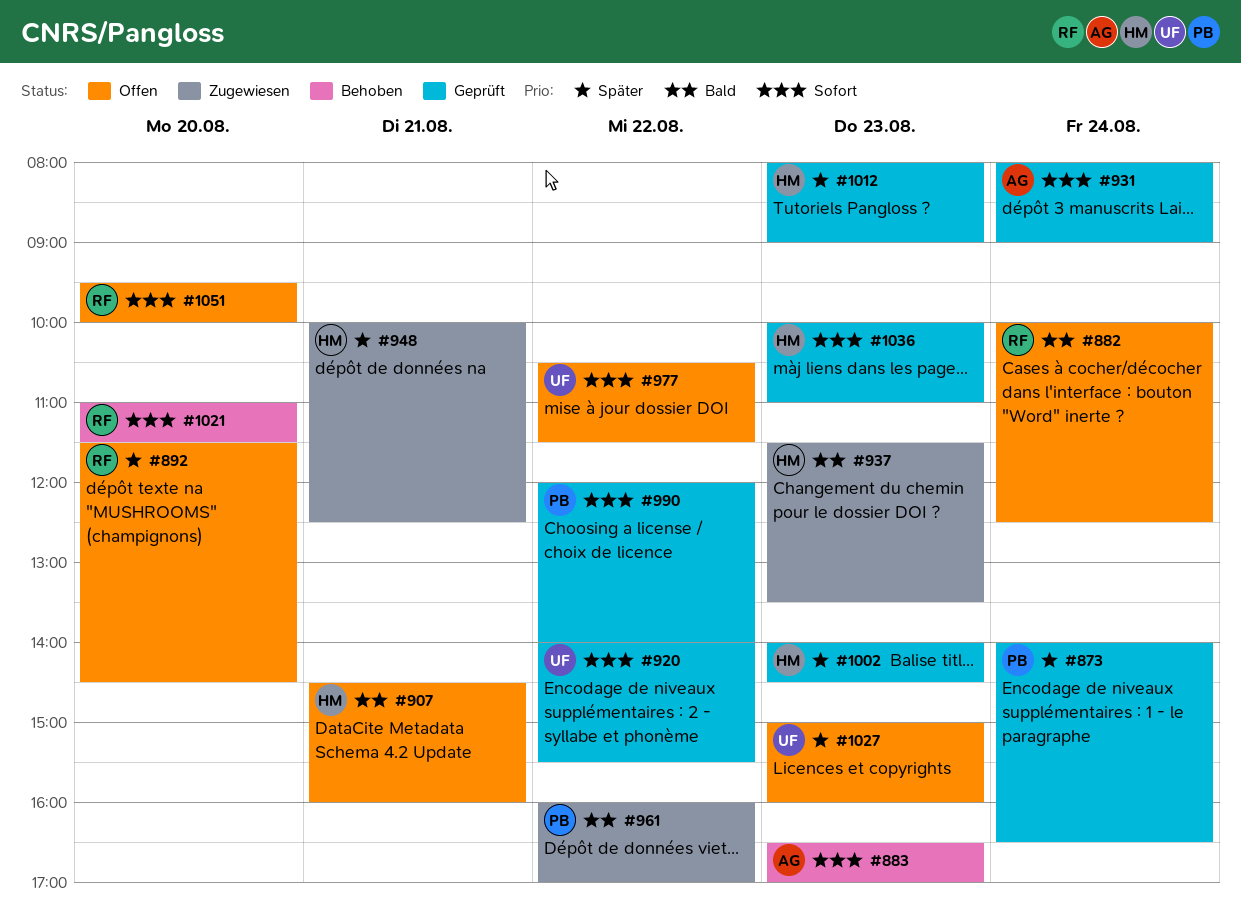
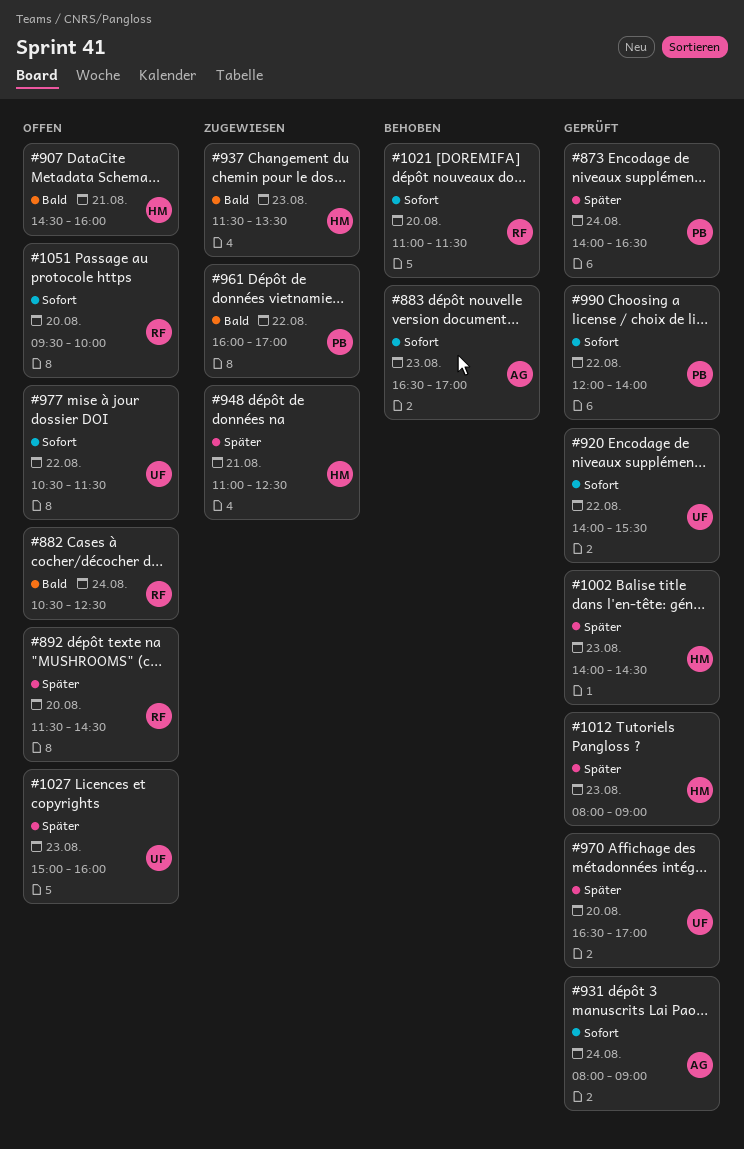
#882, begins: 10:00 -> 10:30
#948, begins: 10:00 -> 11:00
#970: none -> present
#1036: present -> none

